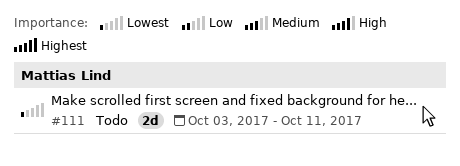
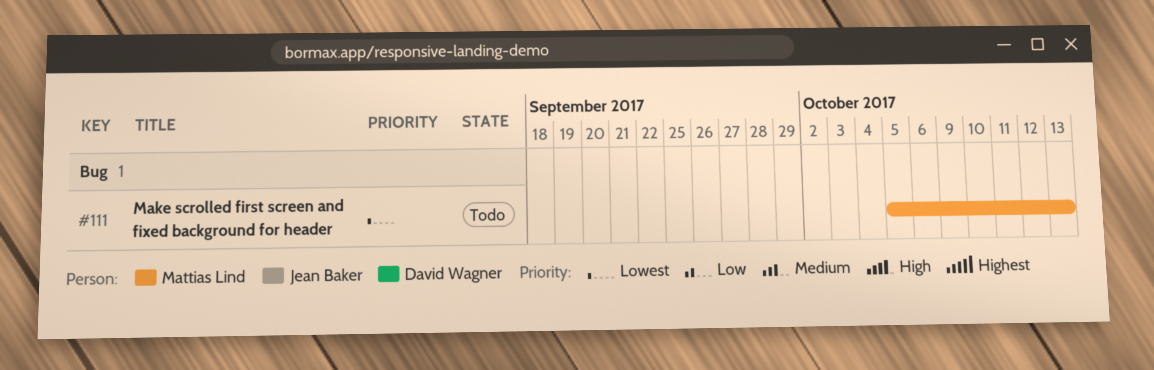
#111, start: Oct 3 -> Oct 5
#111, due: Oct 11 -> Oct 13

